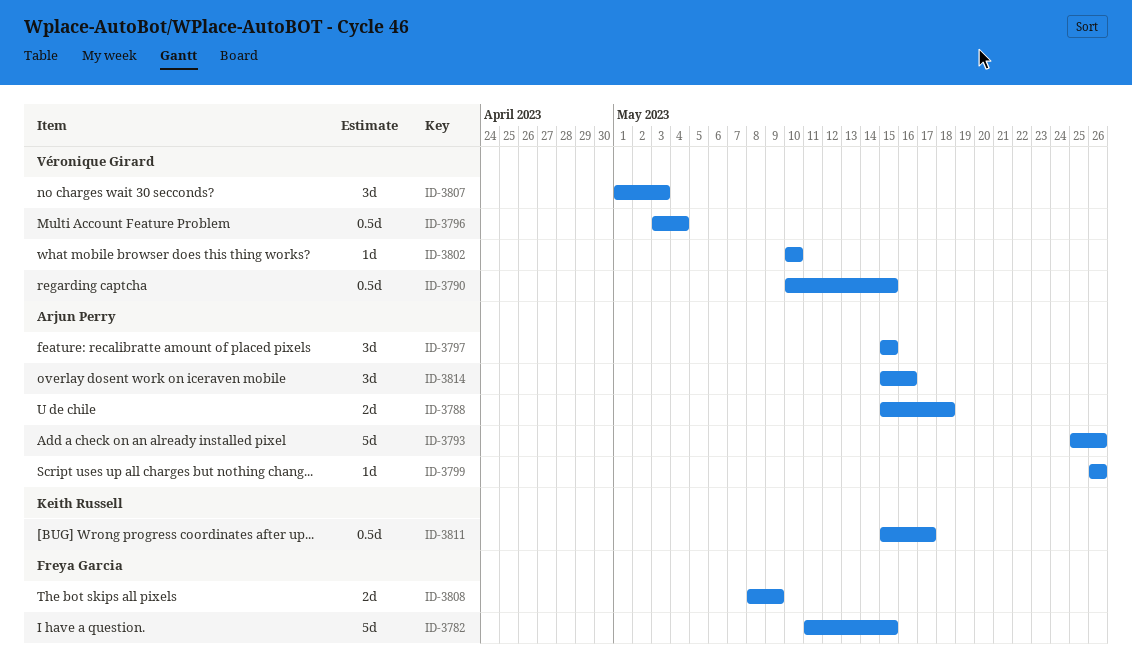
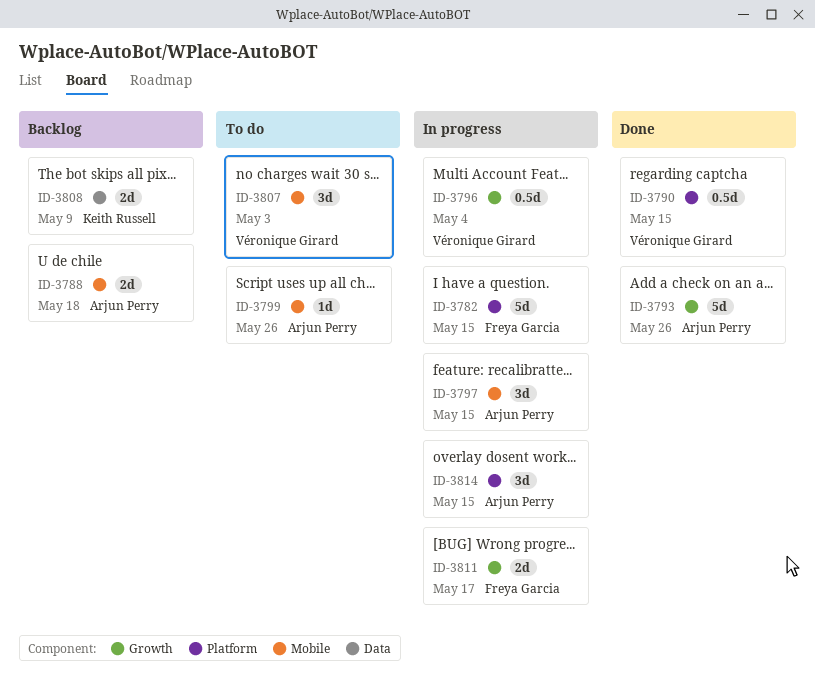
ID-3802: present -> none
ID-3808, owner: Freya Garcia -> Keith Russell
ID-3811, owner: Keith Russell -> Freya Garcia
ID-3811, estimate: 0.5d -> 2d
ID-3814, due: May 16 -> May 15

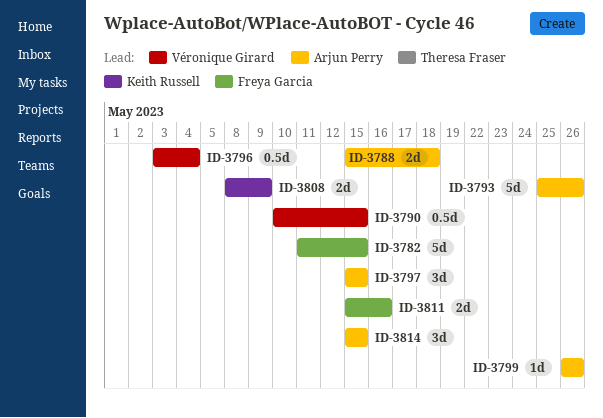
ID-3807: present -> none
ID-3811, due: May 17 -> May 16

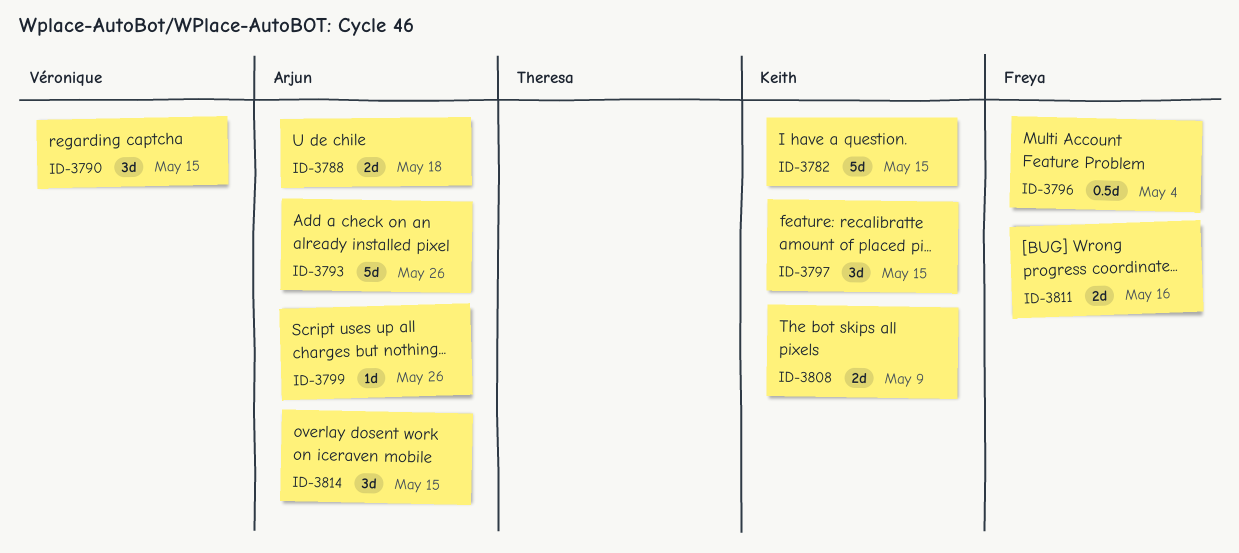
ID-3782, owner: Freya Garcia -> Keith Russell
ID-3790, estimate: 0.5d -> 3d
ID-3796, owner: Véronique Girard -> Freya Garcia
ID-3797, owner: Arjun Perry -> Keith Russell

